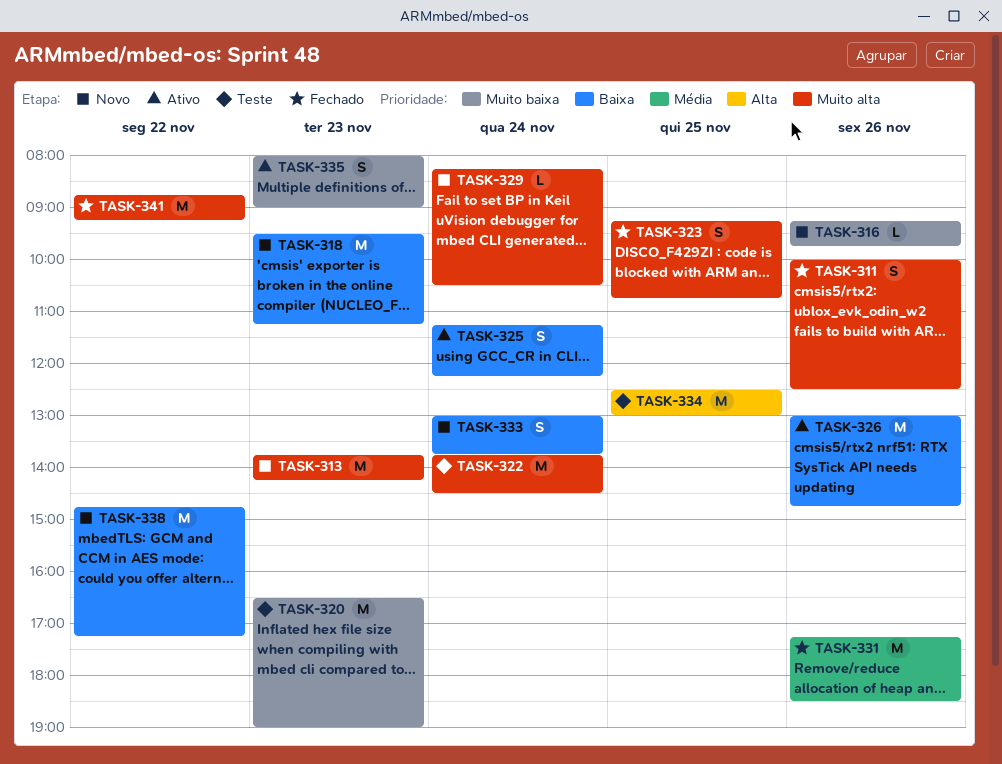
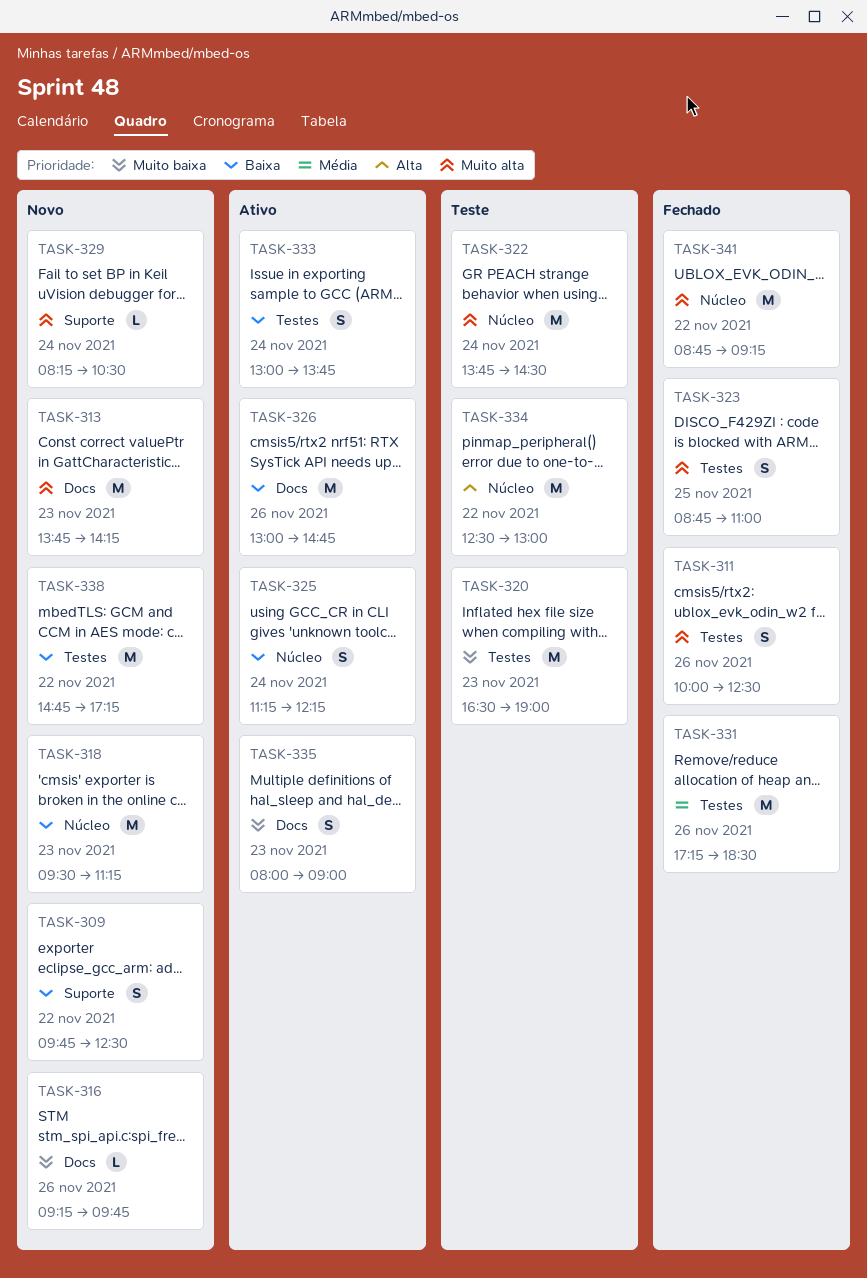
TASK-309: none -> present
TASK-323, begins: 09:15 -> 08:45
TASK-323, ends: 10:45 -> 11:00
TASK-333, status: Novo -> Ativo
TASK-334, day: Nov 25 -> Nov 22

